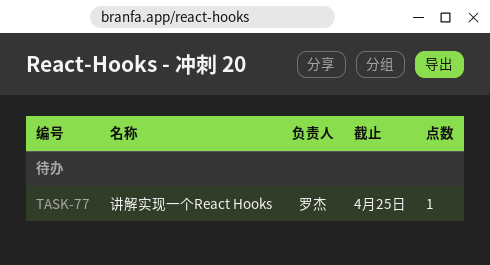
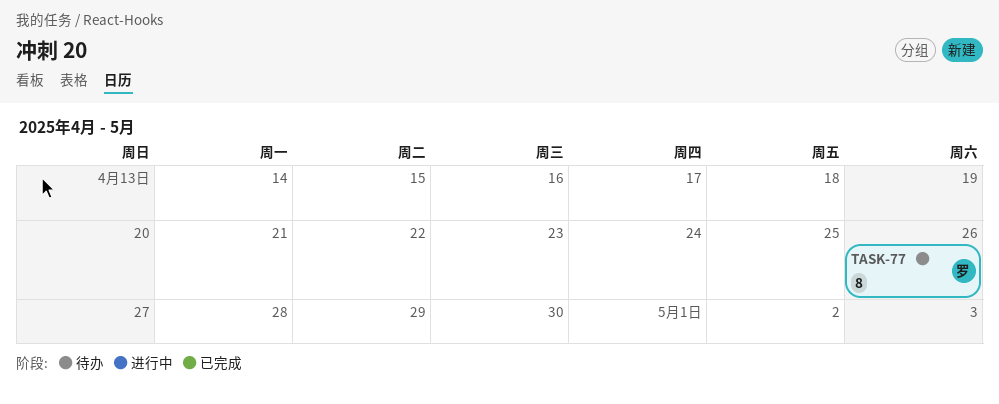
TASK-77, estimate: 1 -> 8
TASK-77, due: Apr 25 -> Apr 26

